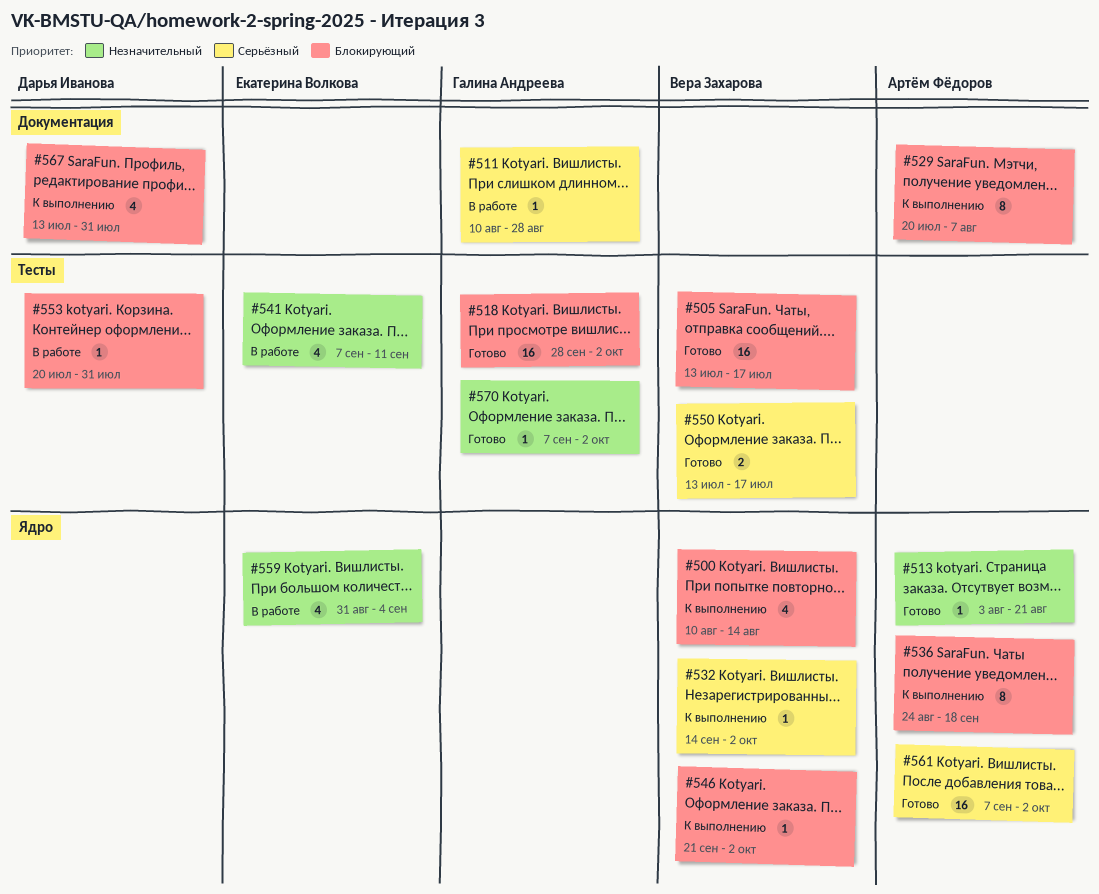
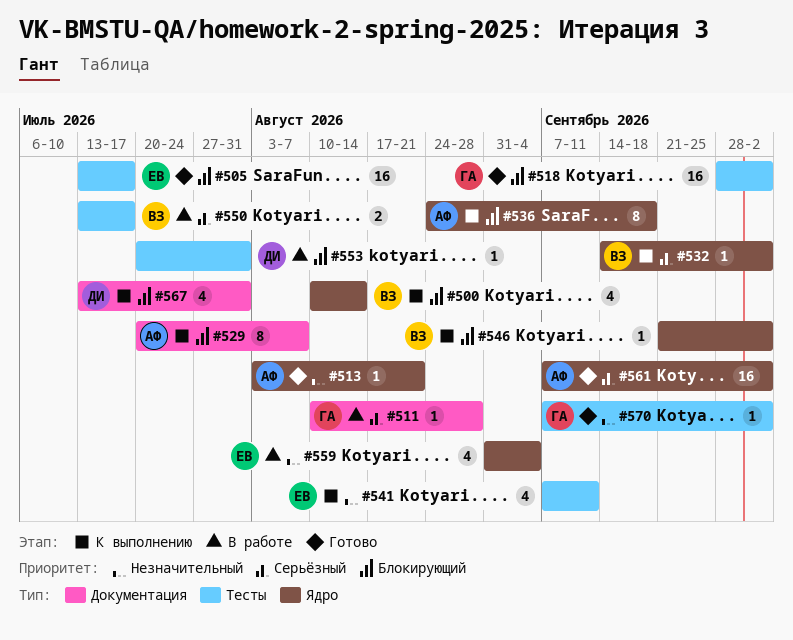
#505, owner: Вера Захарова -> Екатерина Волкова
#541, status: В работе -> К выполнению
#550, status: Готово -> В работе

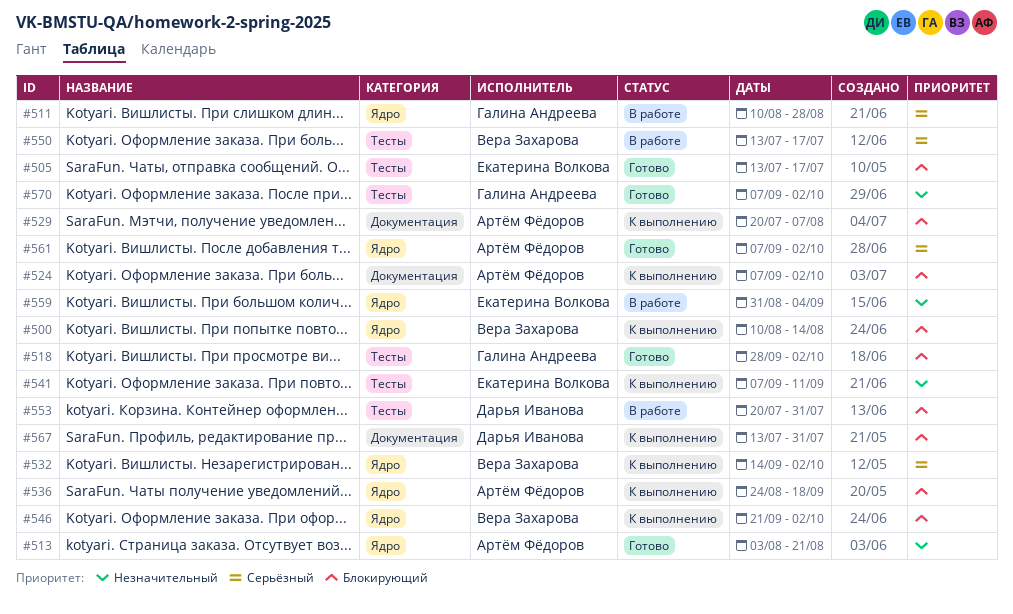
#511, label: Документация -> Ядро
#524: none -> present

